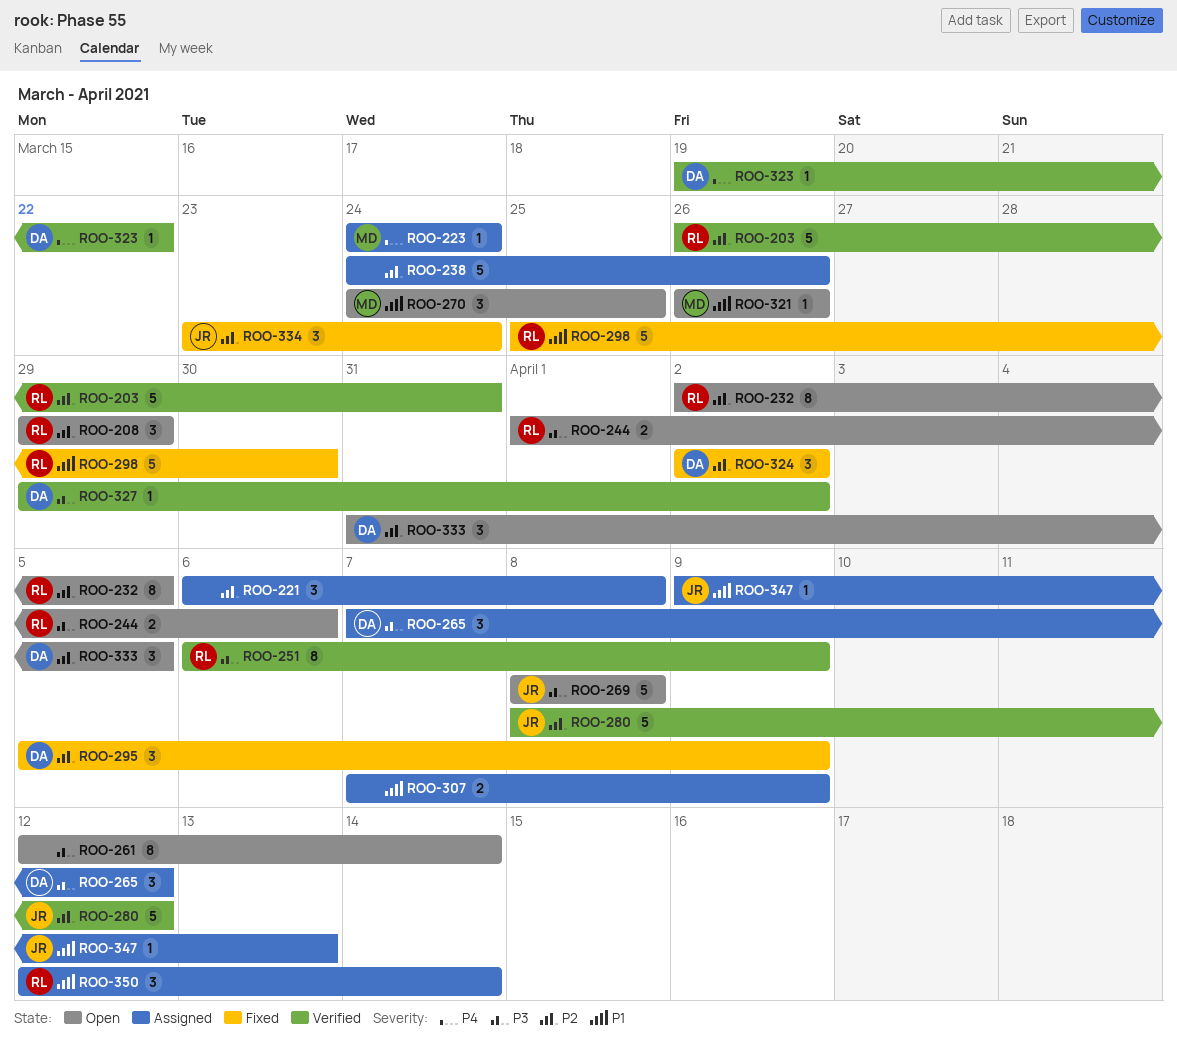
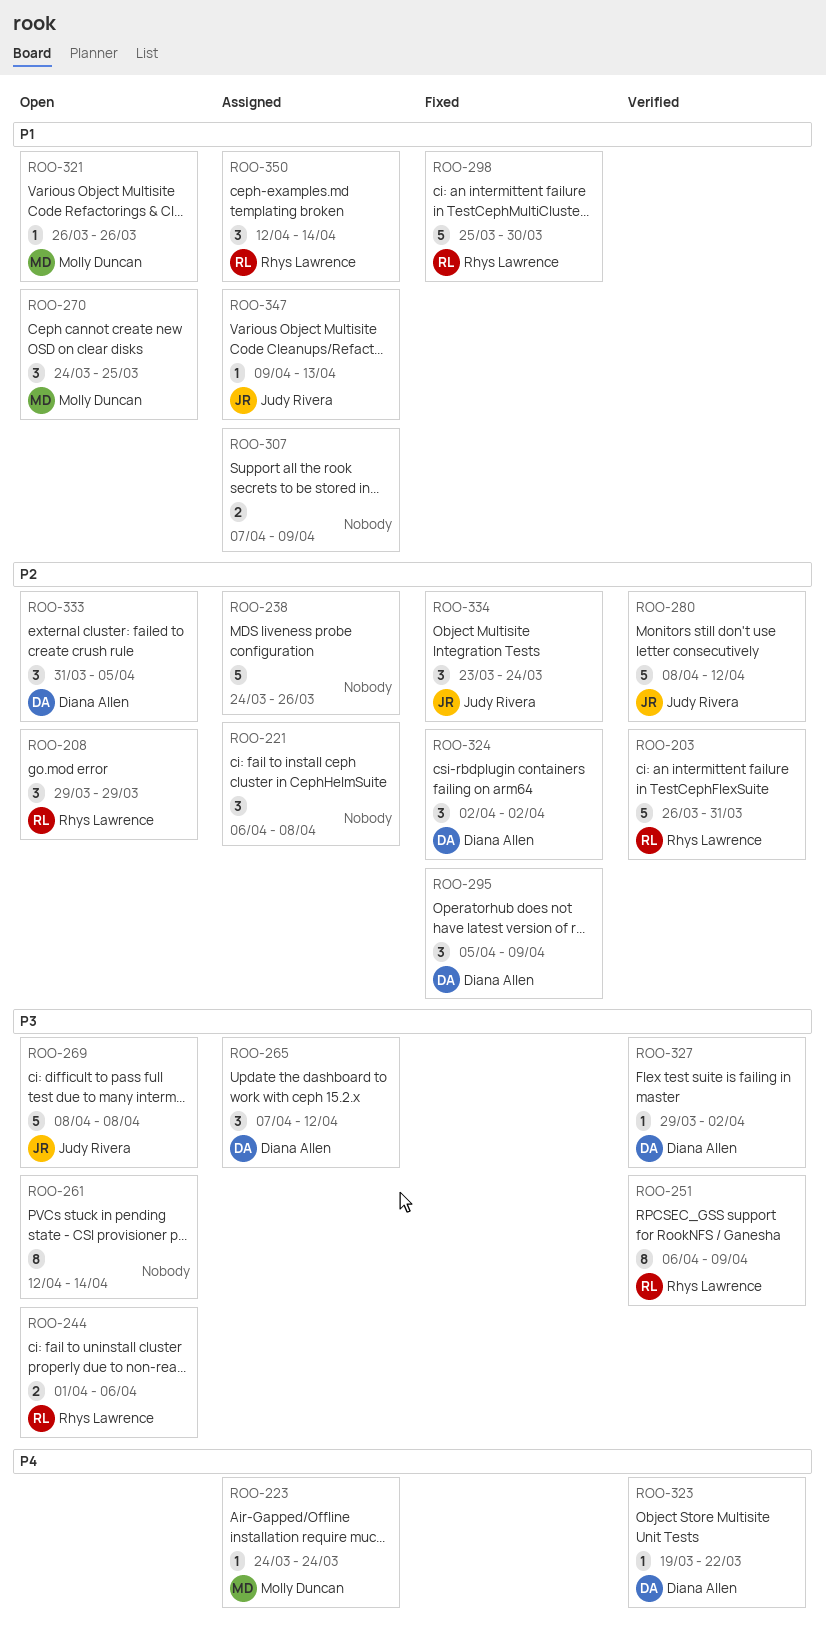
ROO-232: present -> none

